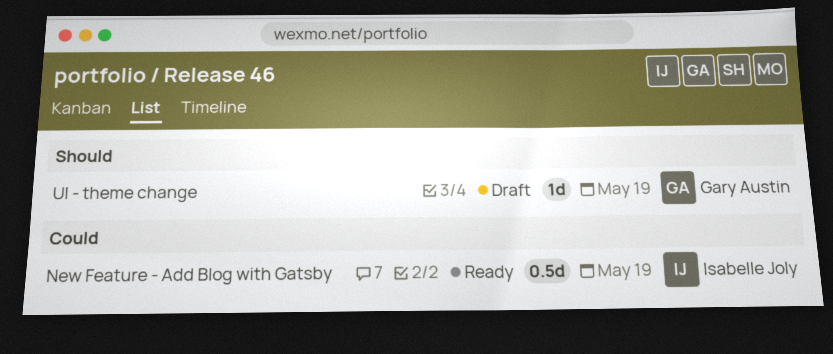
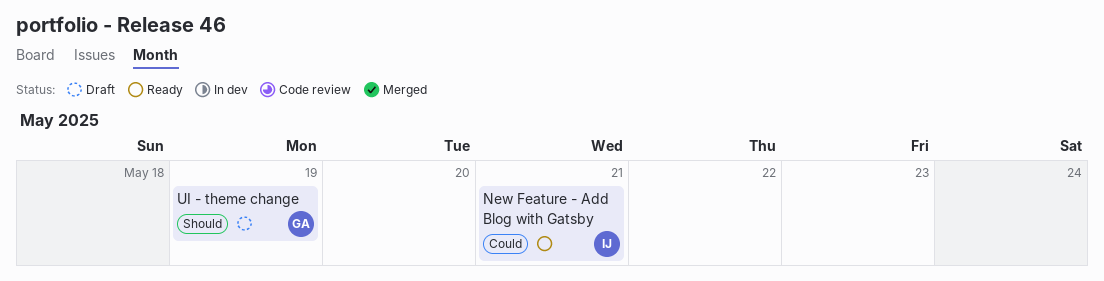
New Feature - Add Blog with Gatsby, due: May 19 -> May 21

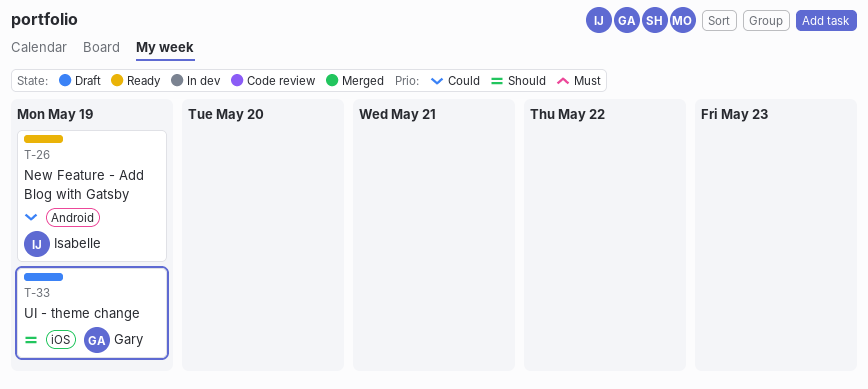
New Feature - Add Blog with Gatsby, due: May 21 -> May 19

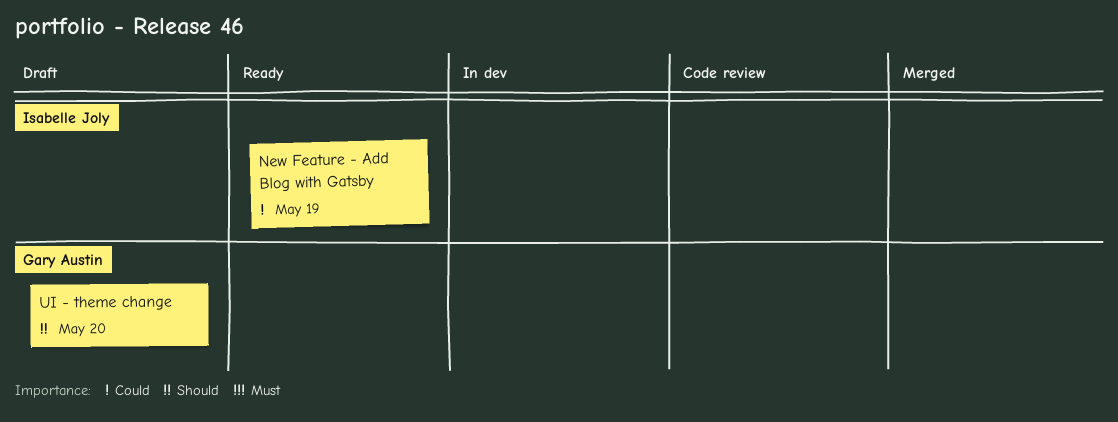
UI - theme change, due: May 19 -> May 20

